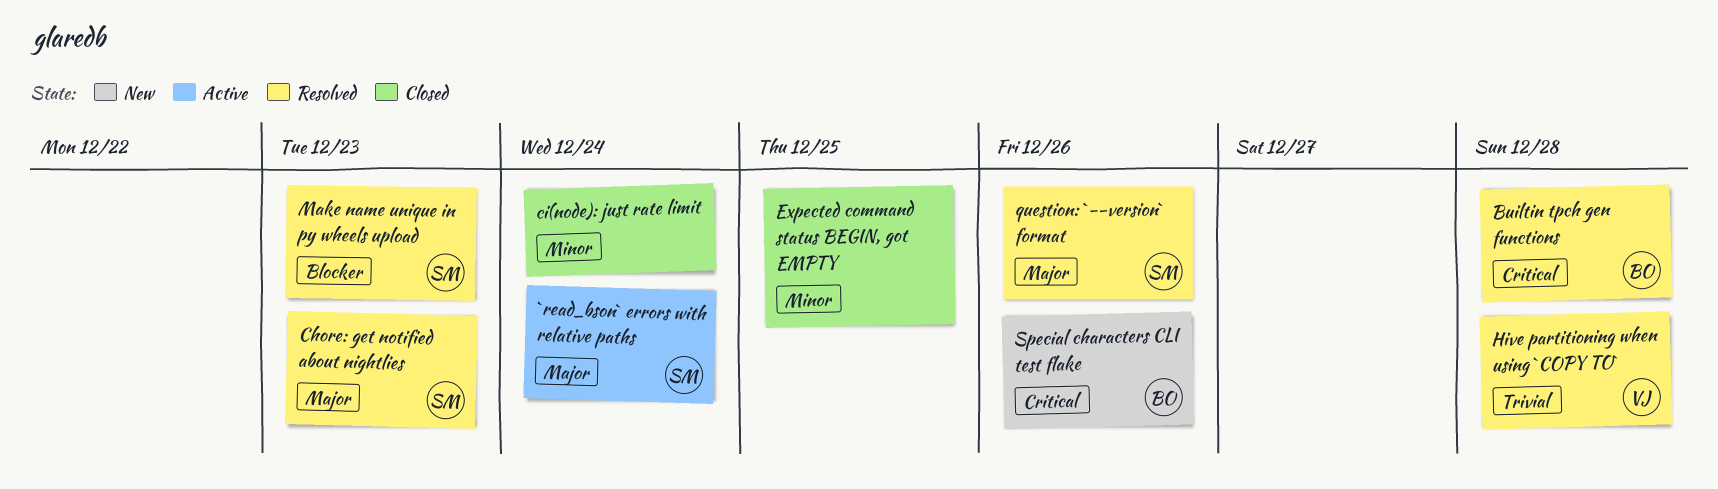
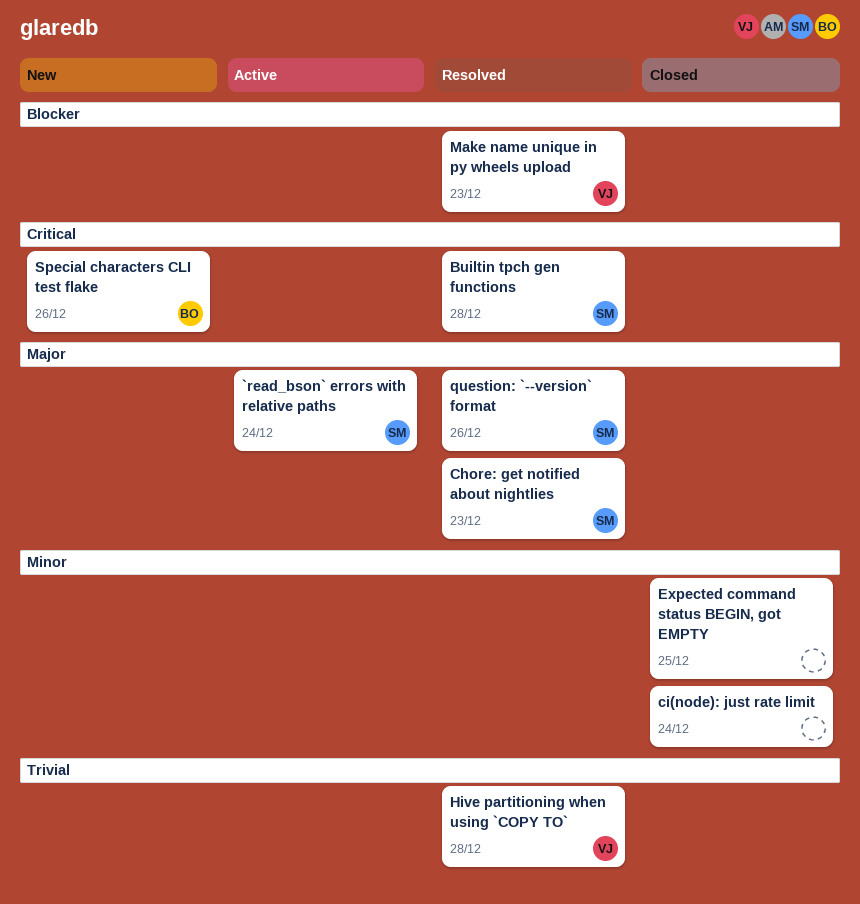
Builtin tpch gen functions, owner: BO -> SM
Make name unique in py wheels upload, owner: SM -> VJ

